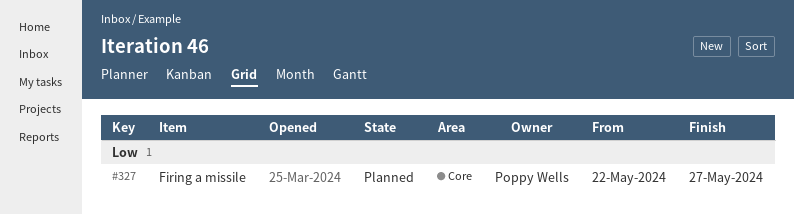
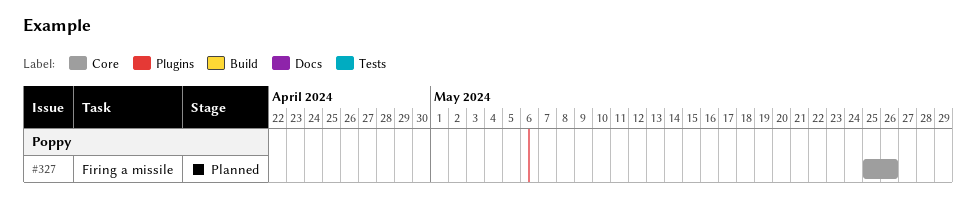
#327, start: May 22 -> May 25
#327, due: May 27 -> May 26

